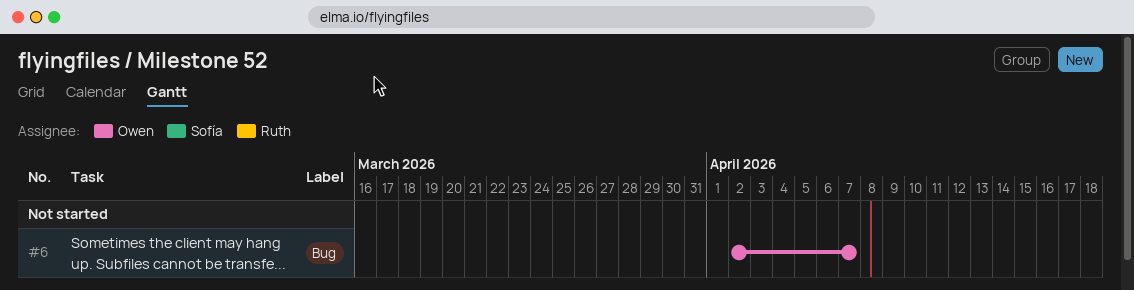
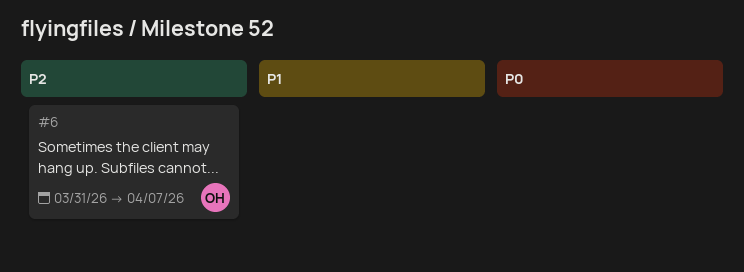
#6, start: Apr 2 -> Mar 31

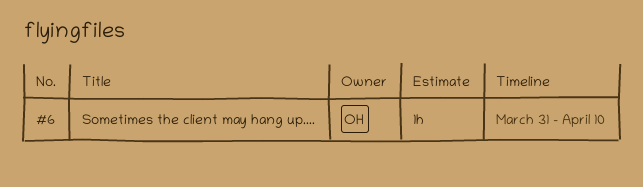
#6, due: Apr 7 -> Apr 10

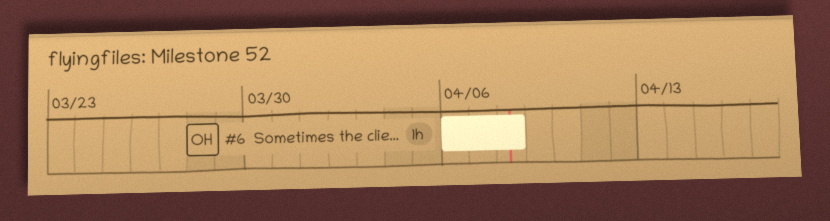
#6, start: Mar 31 -> Apr 6
#6, due: Apr 10 -> Apr 8

